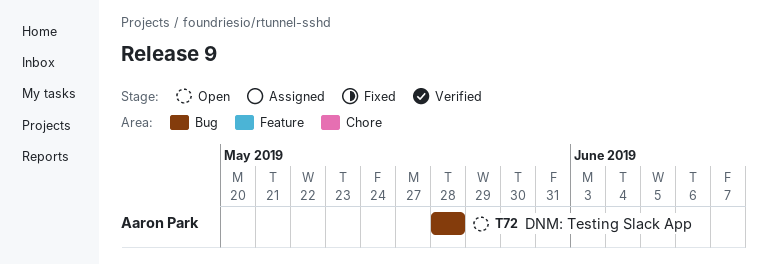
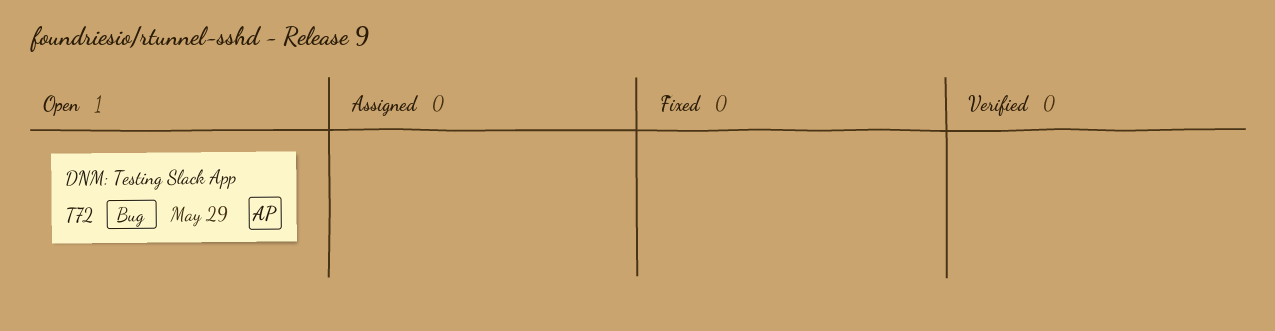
T72, due: May 28 -> May 29

